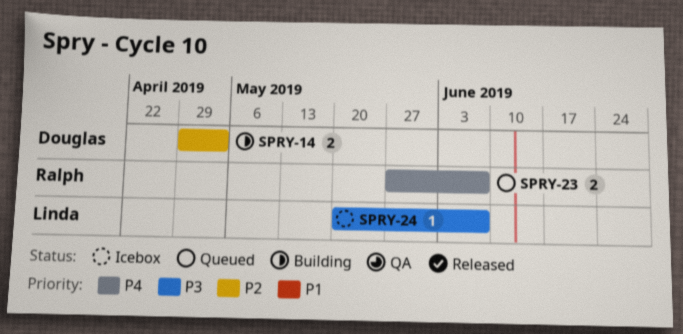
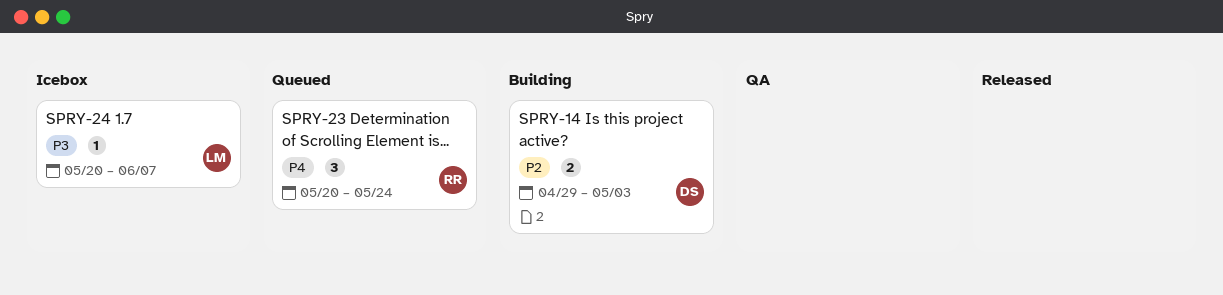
SPRY-23, estimate: 2 -> 3
SPRY-23, start: May 27 -> May 20
SPRY-23, due: Jun 7 -> May 24

